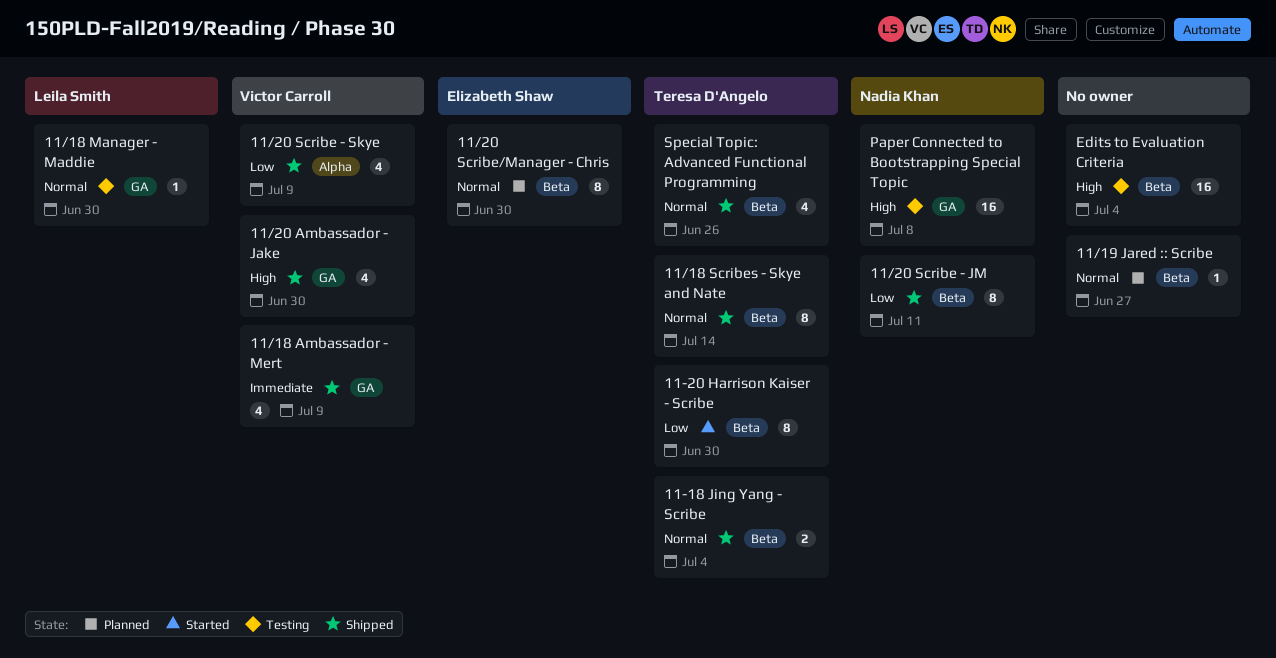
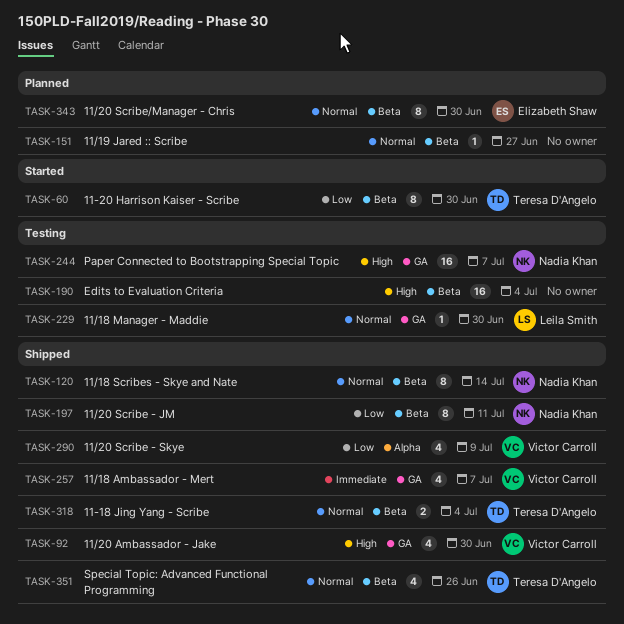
11/18 Ambassador - Mert, due: Jul 9 -> Jul 7
11/18 Scribes - Skye and Nate, owner: Teresa D'Angelo -> Nadia Khan
Paper Connected to Bootstrapping Special Topic, due: Jul 8 -> Jul 7

